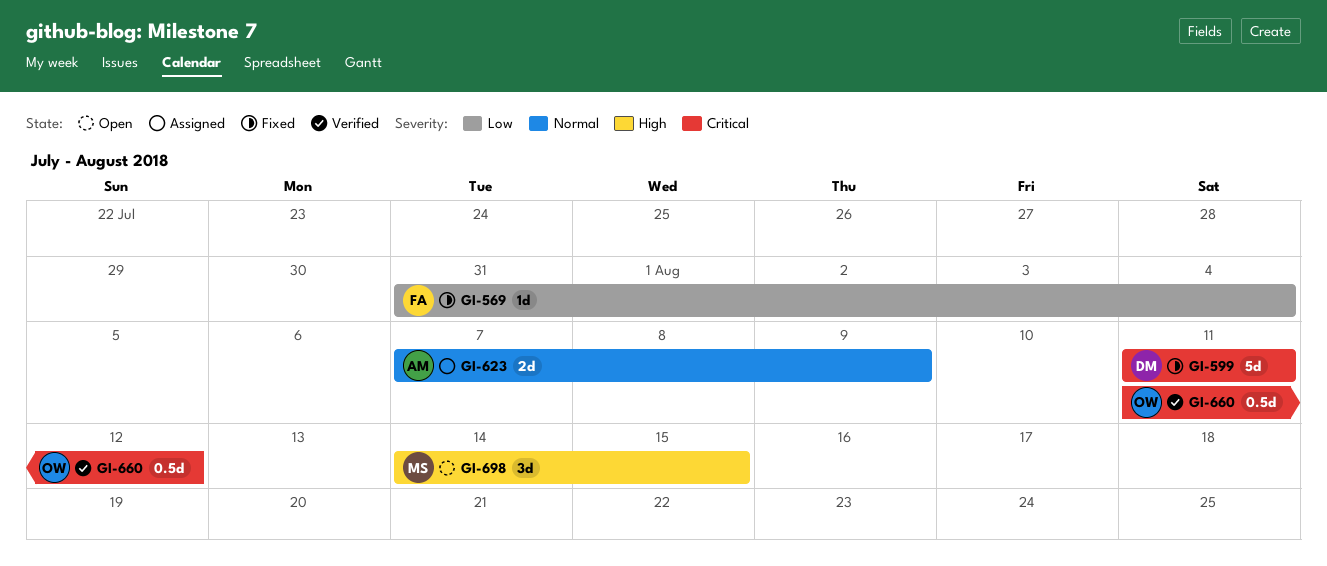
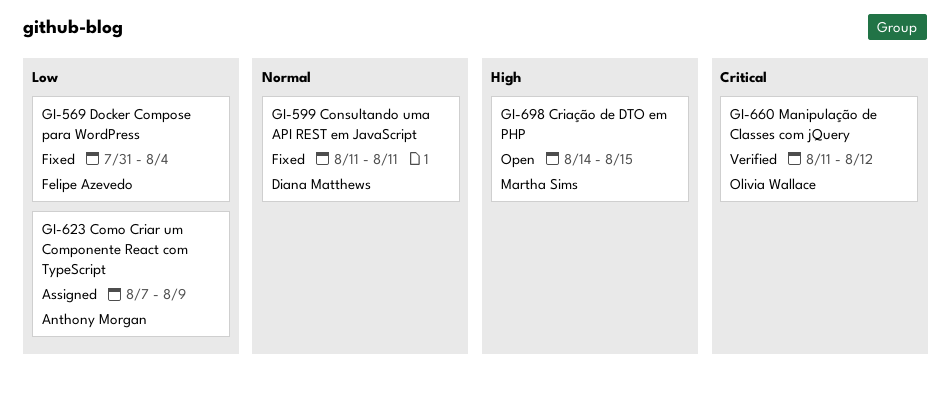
GI-599, priority: Critical -> Normal
GI-623, priority: Normal -> Low

